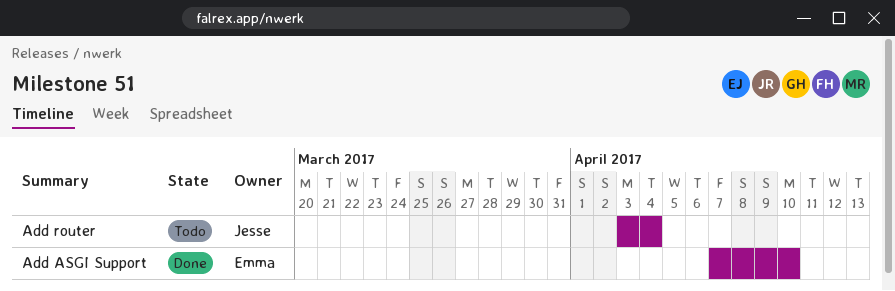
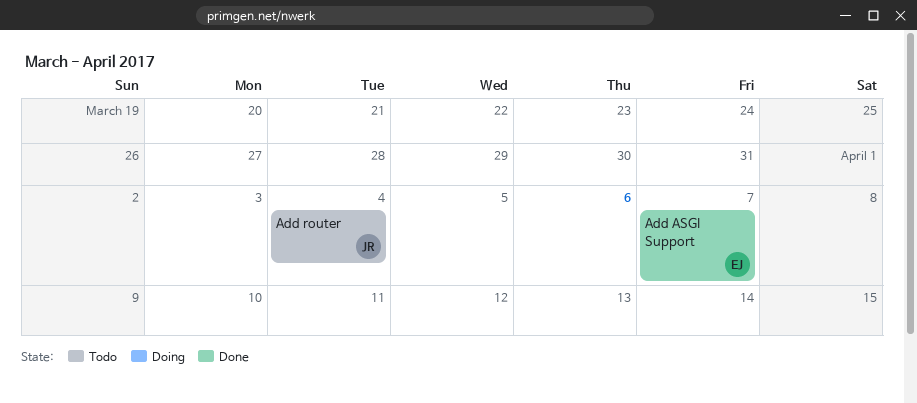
Add ASGI Support, due: Apr 10 -> Apr 7

